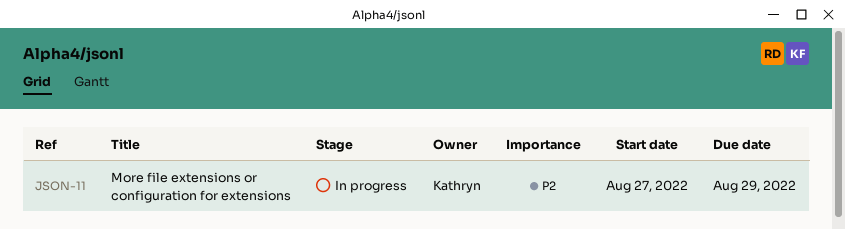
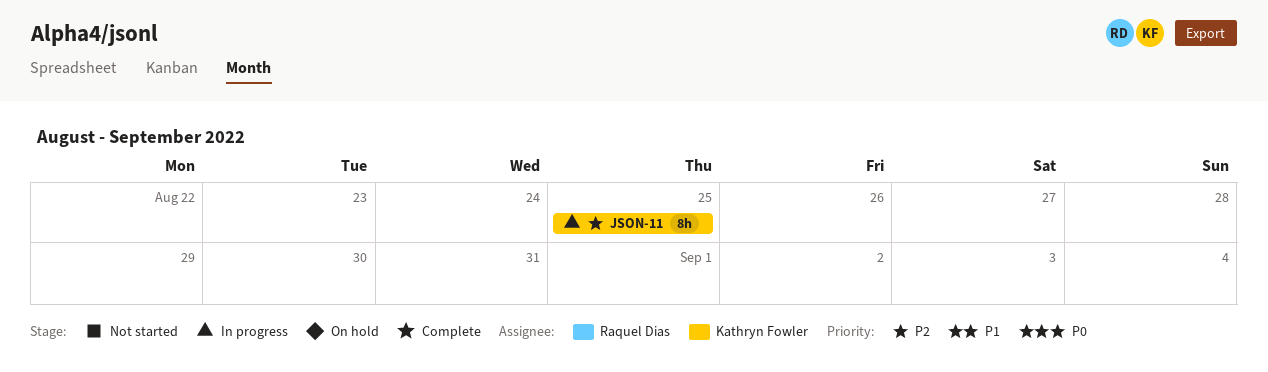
JSON-11, start: Aug 27 -> Aug 25
JSON-11, due: Aug 29 -> Aug 25

